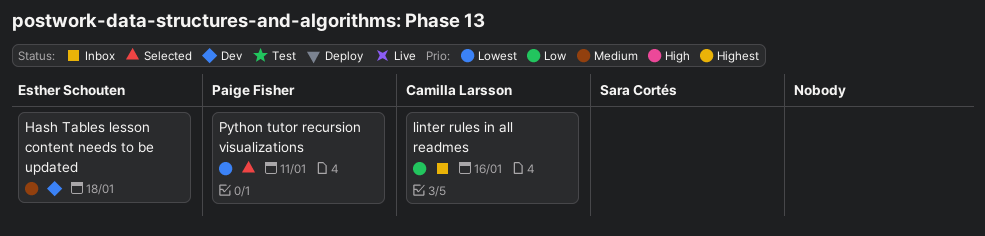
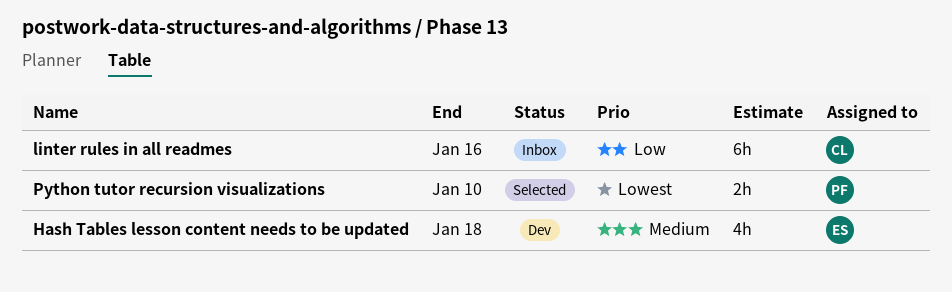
Python tutor recursion visualizations, due: Jan 11 -> Jan 10

